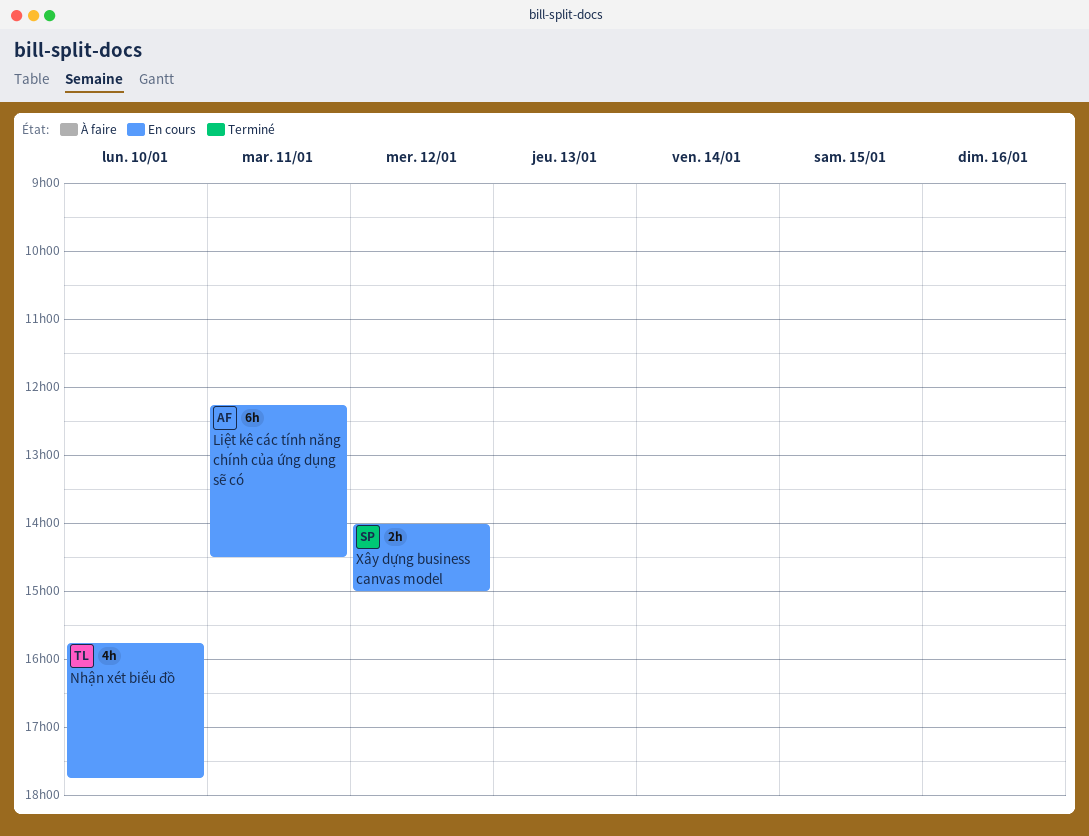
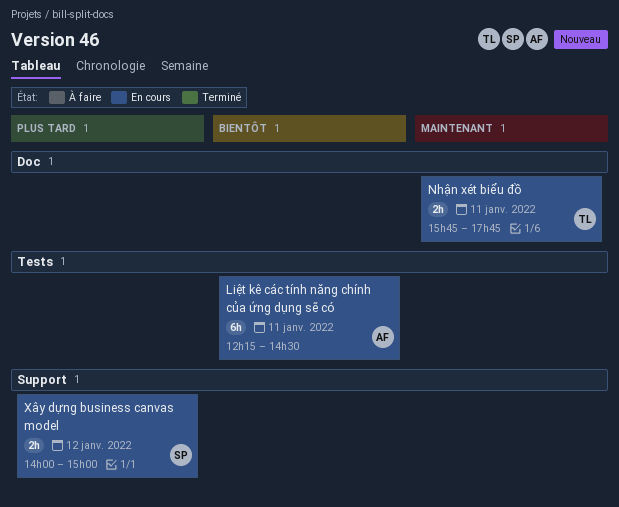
Nhận xét biểu đồ, estimate: 4h -> 2h
Nhận xét biểu đồ, day: Jan 10 -> Jan 11

